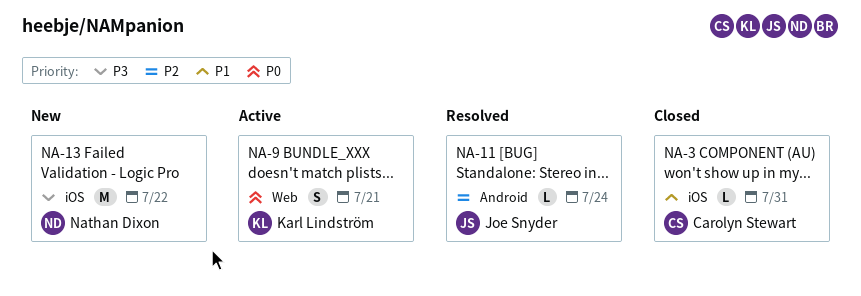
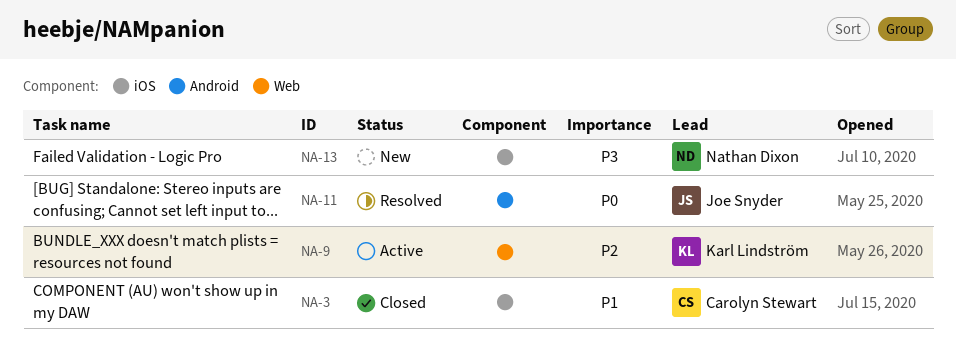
NA-9, priority: P0 -> P2
NA-11, priority: P2 -> P0

